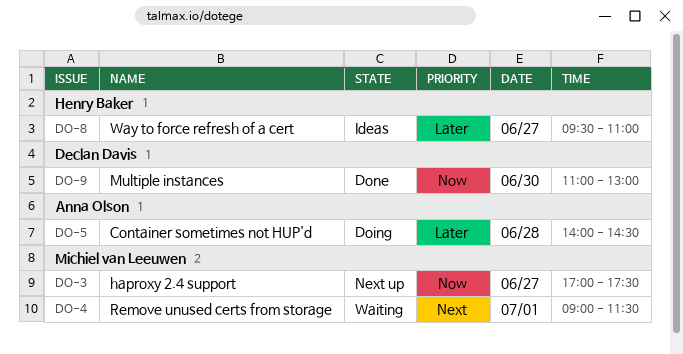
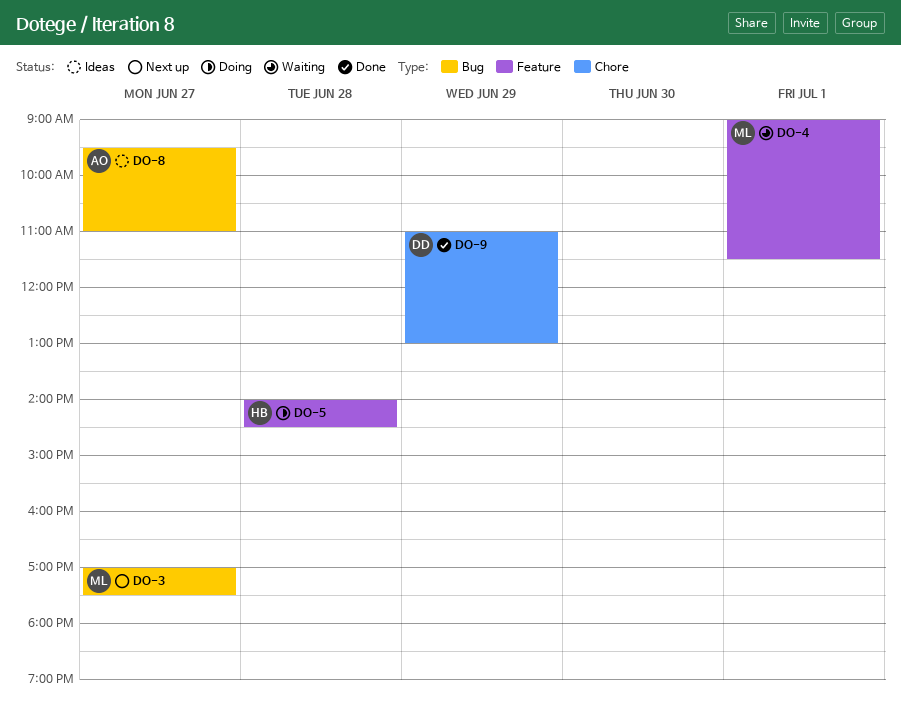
DO-5, owner: Anna Olson -> Henry Baker
DO-8, owner: Henry Baker -> Anna Olson
DO-9, day: Jun 30 -> Jun 29

